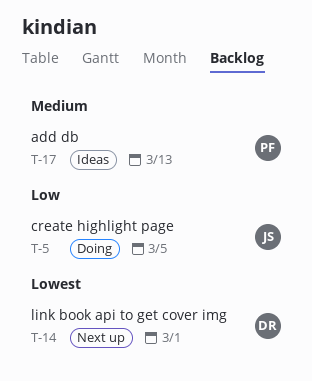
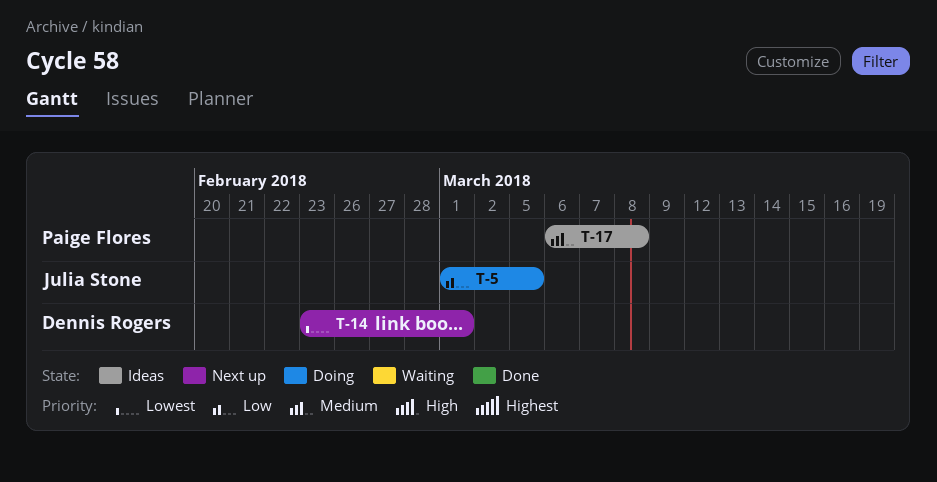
T-17, due: Mar 13 -> Mar 8

